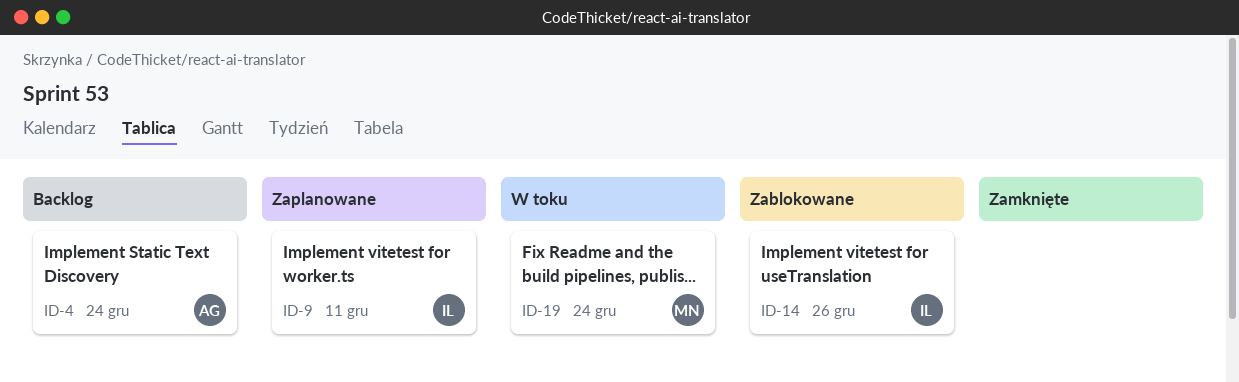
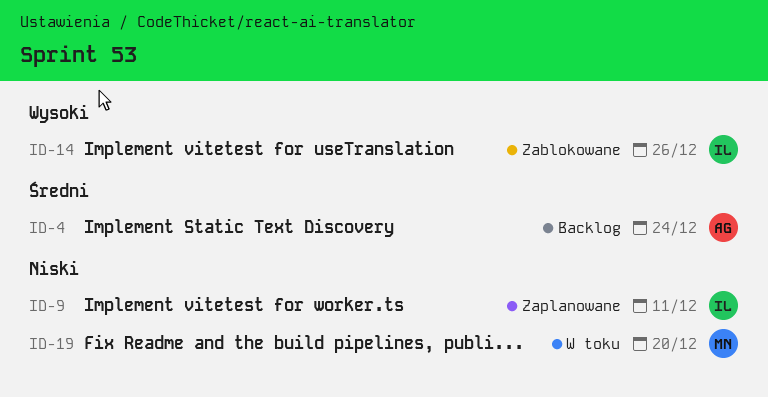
ID-19, due: Dec 24 -> Dec 20

